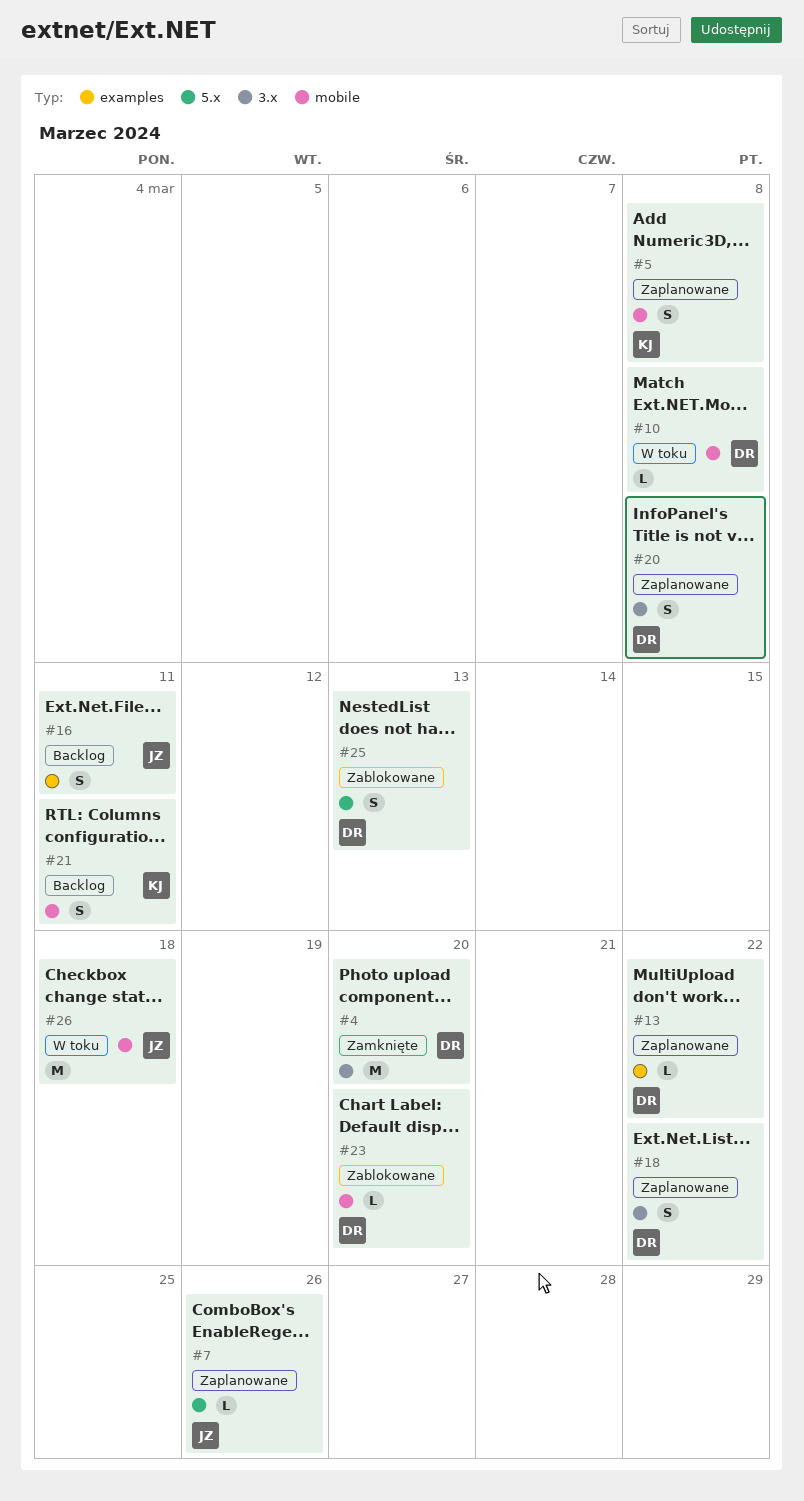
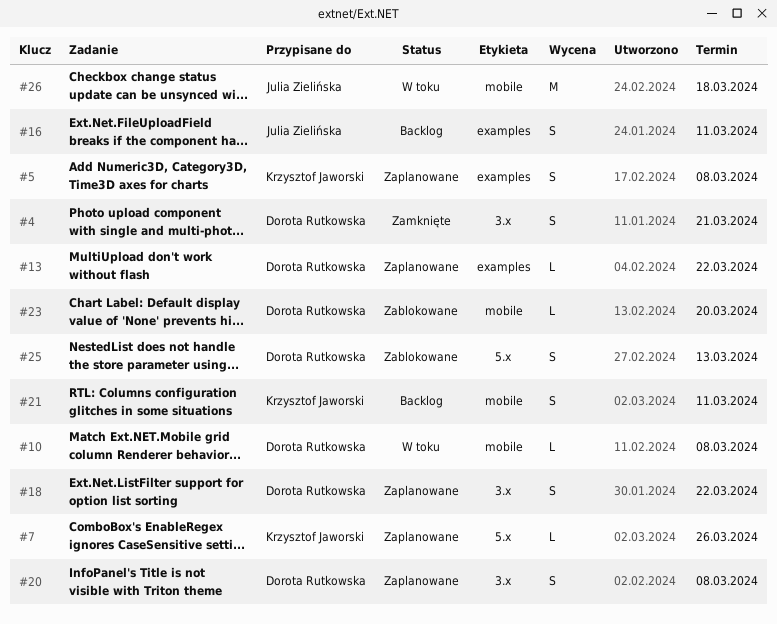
#4, estimate: M -> S
#4, due: Mar 20 -> Mar 21
#5, label: mobile -> examples
#7, owner: Julia Zielińska -> Krzysztof Jaworski

